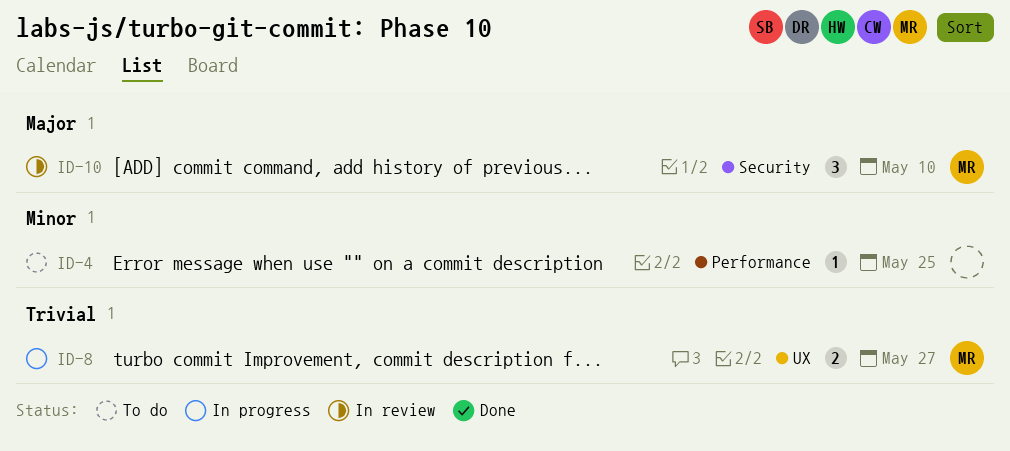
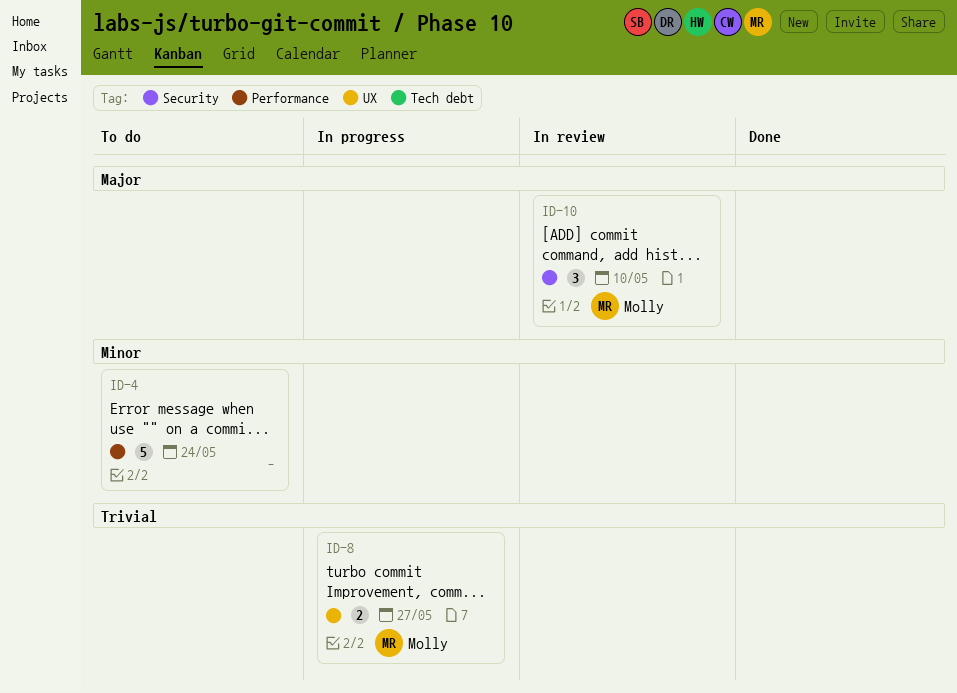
ID-4, estimate: 1 -> 5
ID-4, due: May 25 -> May 24

